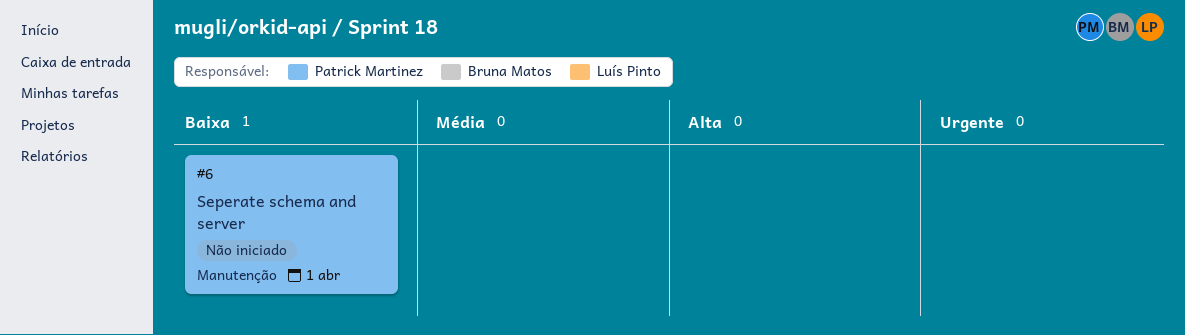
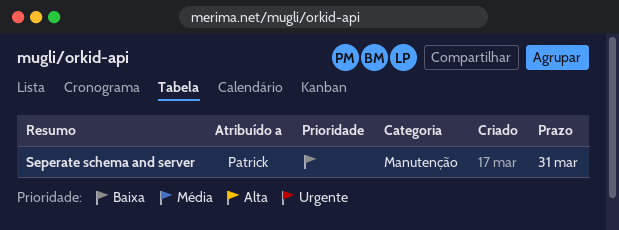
Seperate schema and server, due: Apr 1 -> Mar 31

